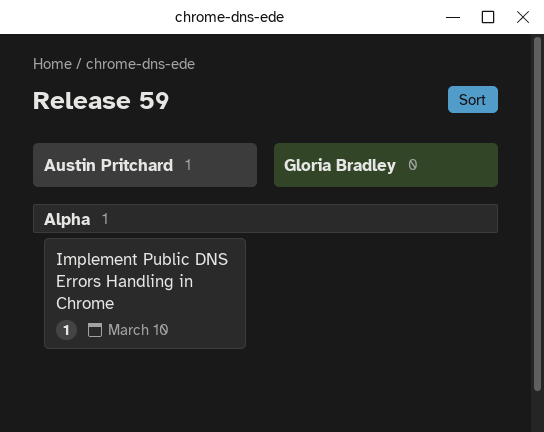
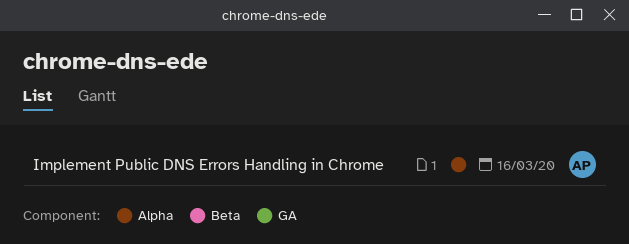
Implement Public DNS Errors Handling in Chrome, due: Mar 10 -> Mar 16

